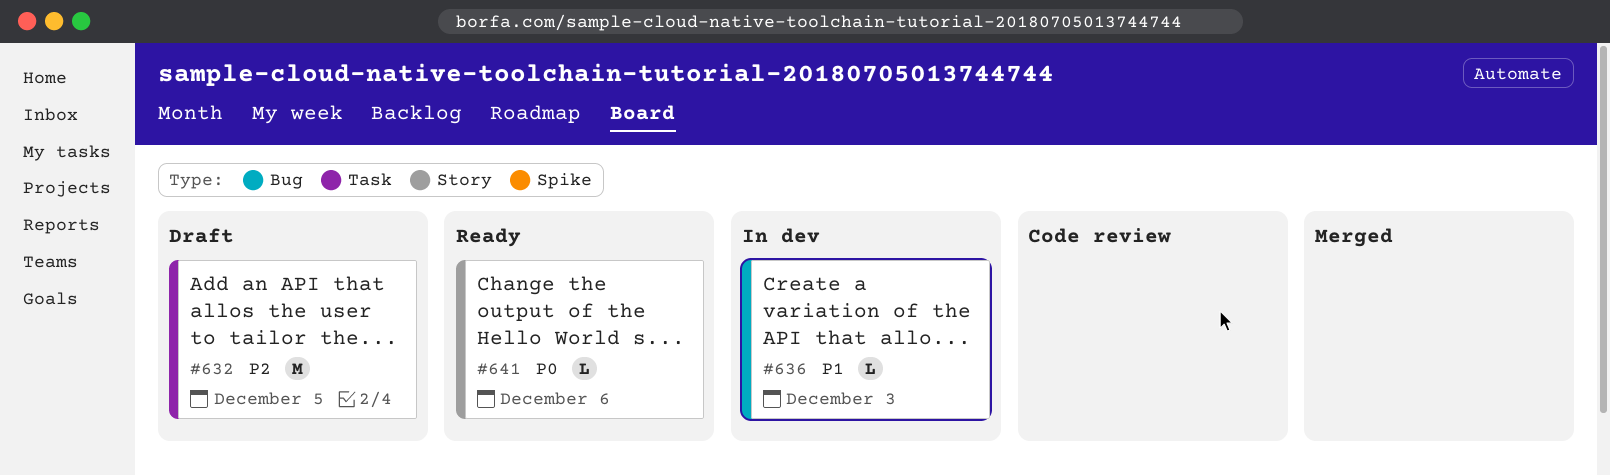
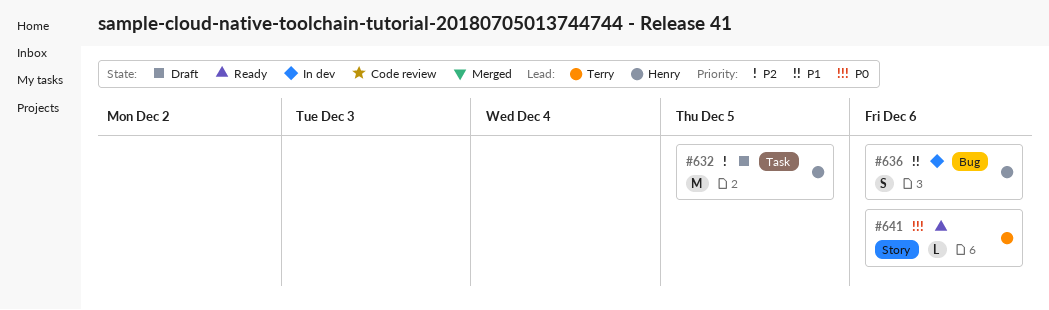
#636, estimate: L -> S
#636, due: Dec 3 -> Dec 6

